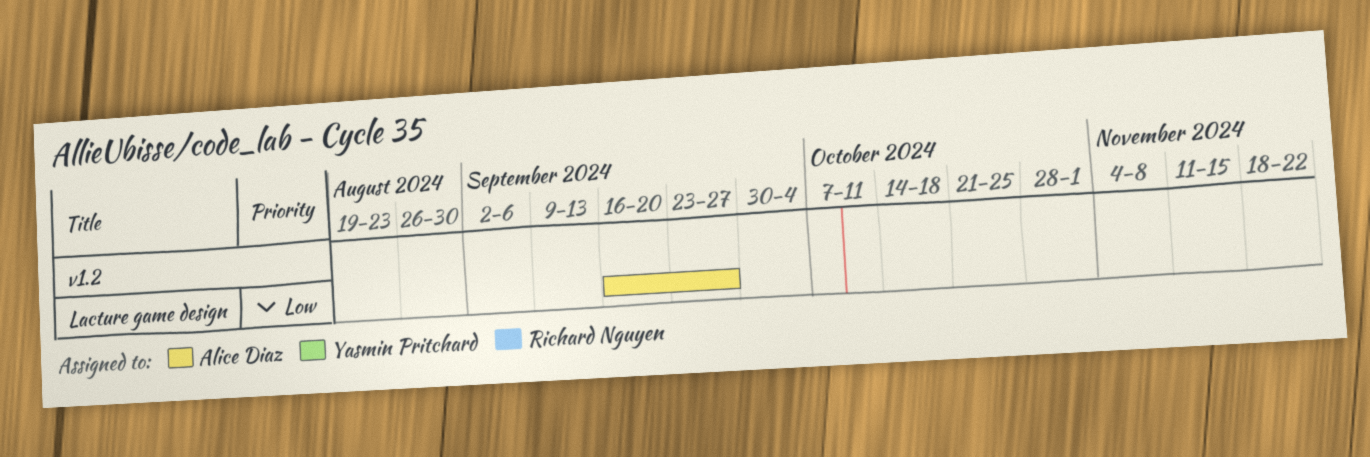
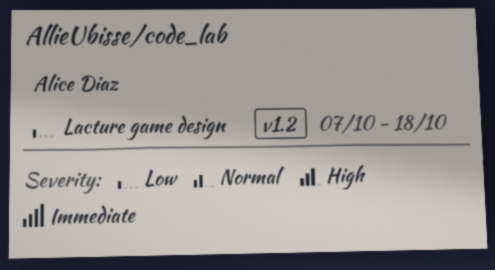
Lacture game design, start: Sep 16 -> Oct 7
Lacture game design, due: Sep 27 -> Oct 18

